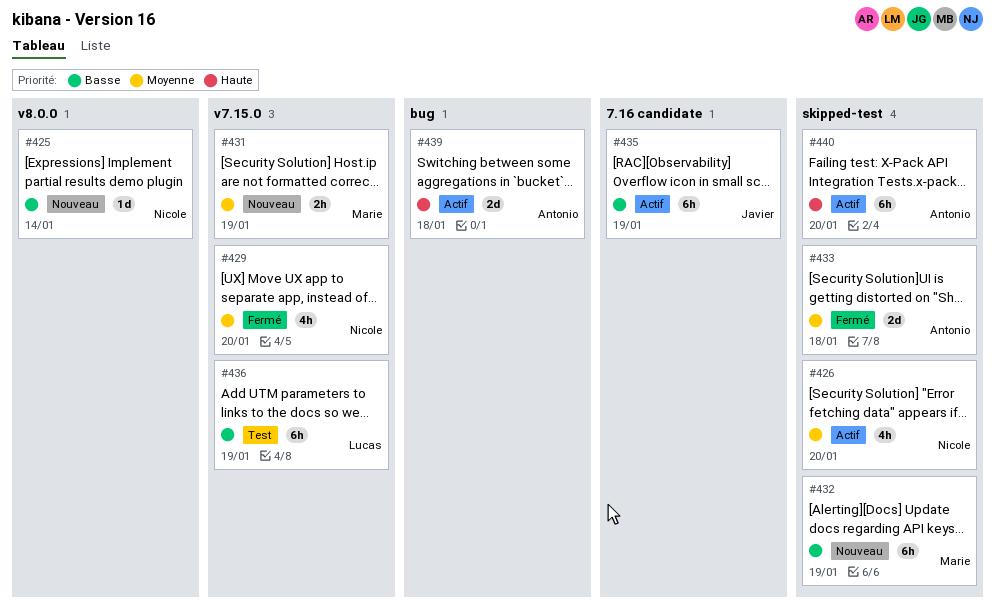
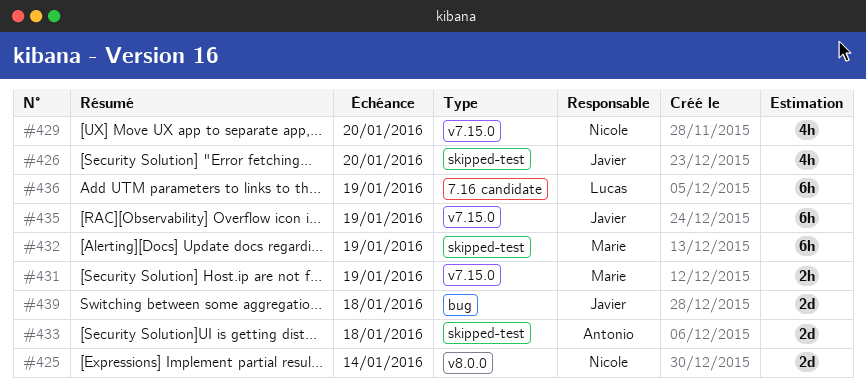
#425, estimate: 1d -> 2d
#426, owner: Nicole -> Javier
#435, label: 7.16 candidate -> v7.15.0
#436, label: v7.15.0 -> 7.16 candidate
#439, owner: Antonio -> Javier
#440: present -> none

